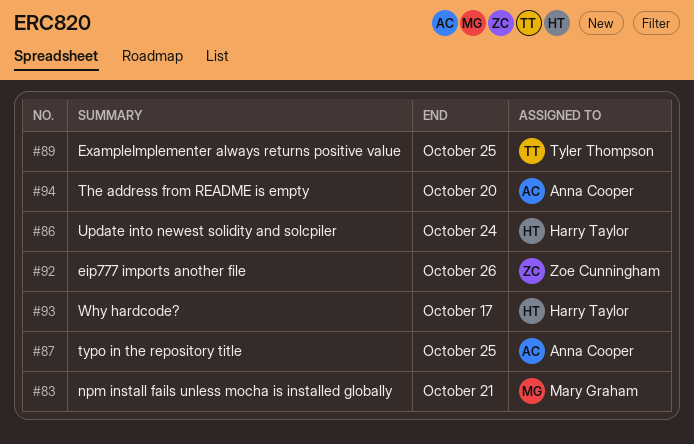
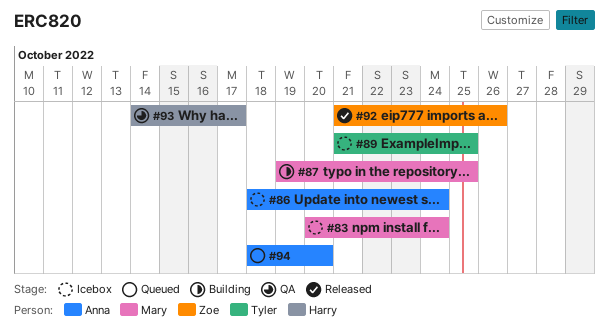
#83, due: Oct 21 -> Oct 24
#86, owner: Harry Taylor -> Anna Cooper
#87, owner: Anna Cooper -> Mary Graham

